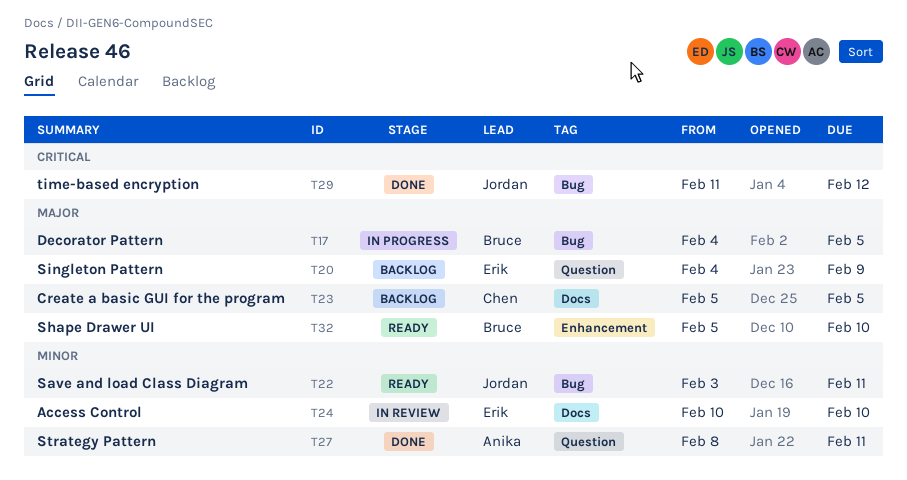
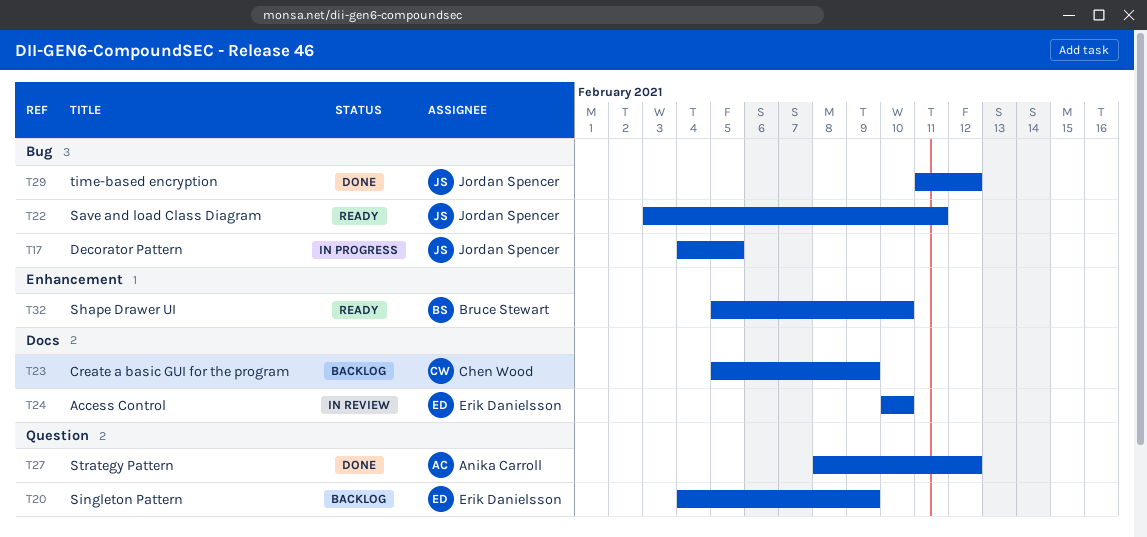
T17, owner: Bruce Stewart -> Jordan Spencer
T23, due: Feb 5 -> Feb 9
T27, due: Feb 11 -> Feb 12

